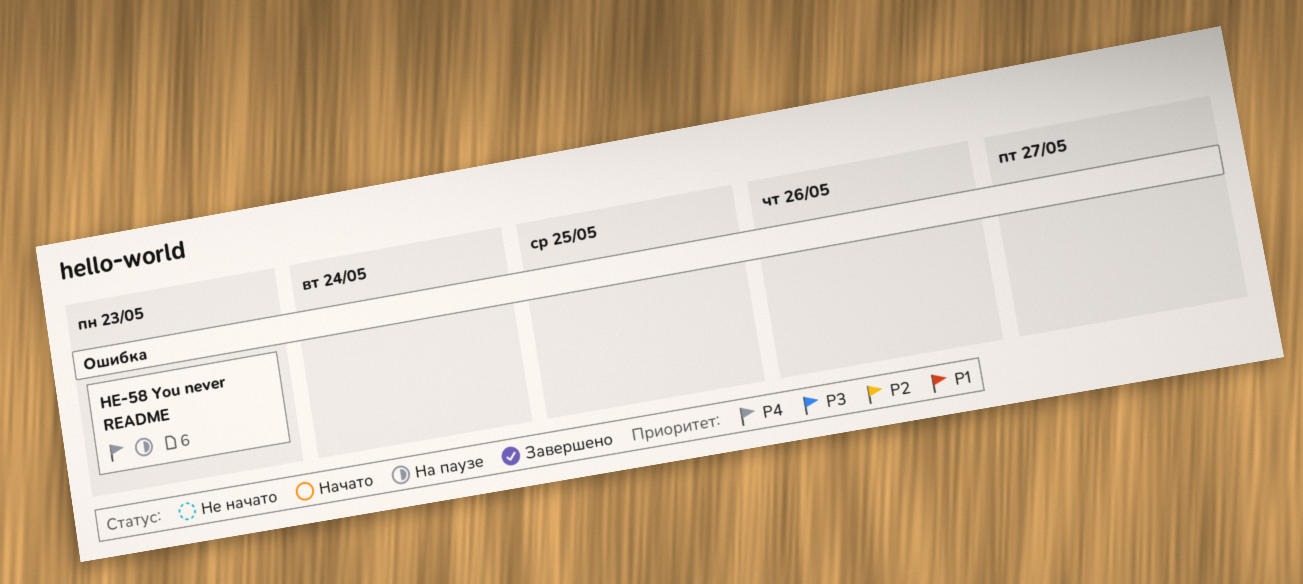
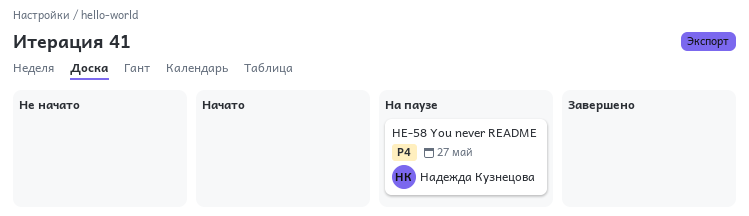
HE-58, due: May 23 -> May 27

